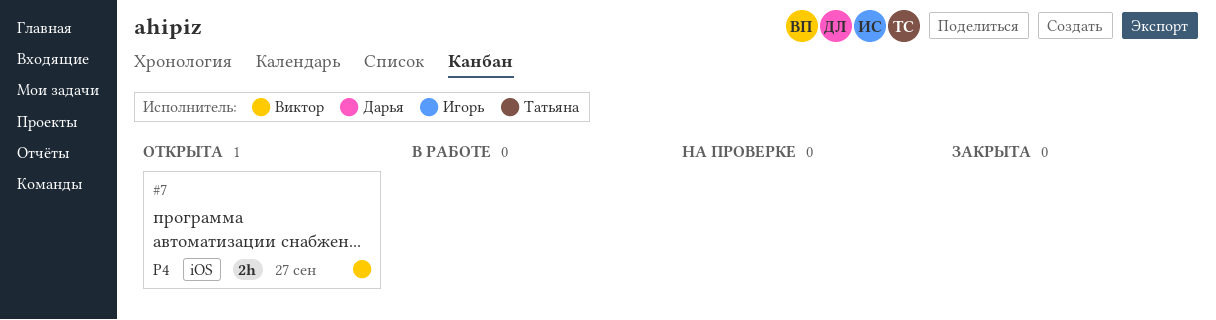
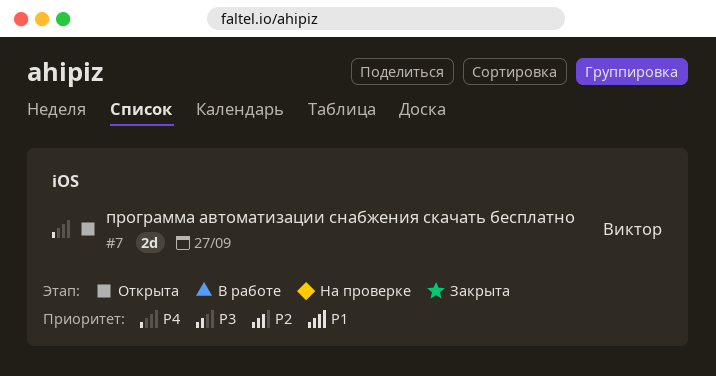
#7, estimate: 2h -> 2d

